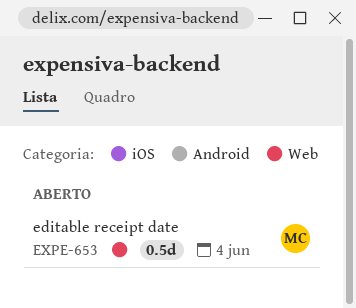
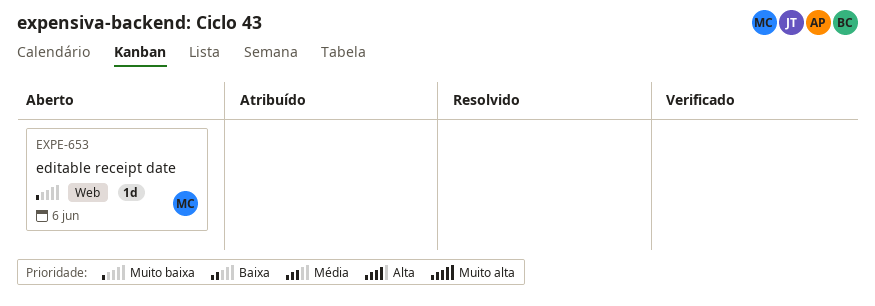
EXPE-653, estimate: 0.5d -> 1d
EXPE-653, due: Jun 4 -> Jun 6

